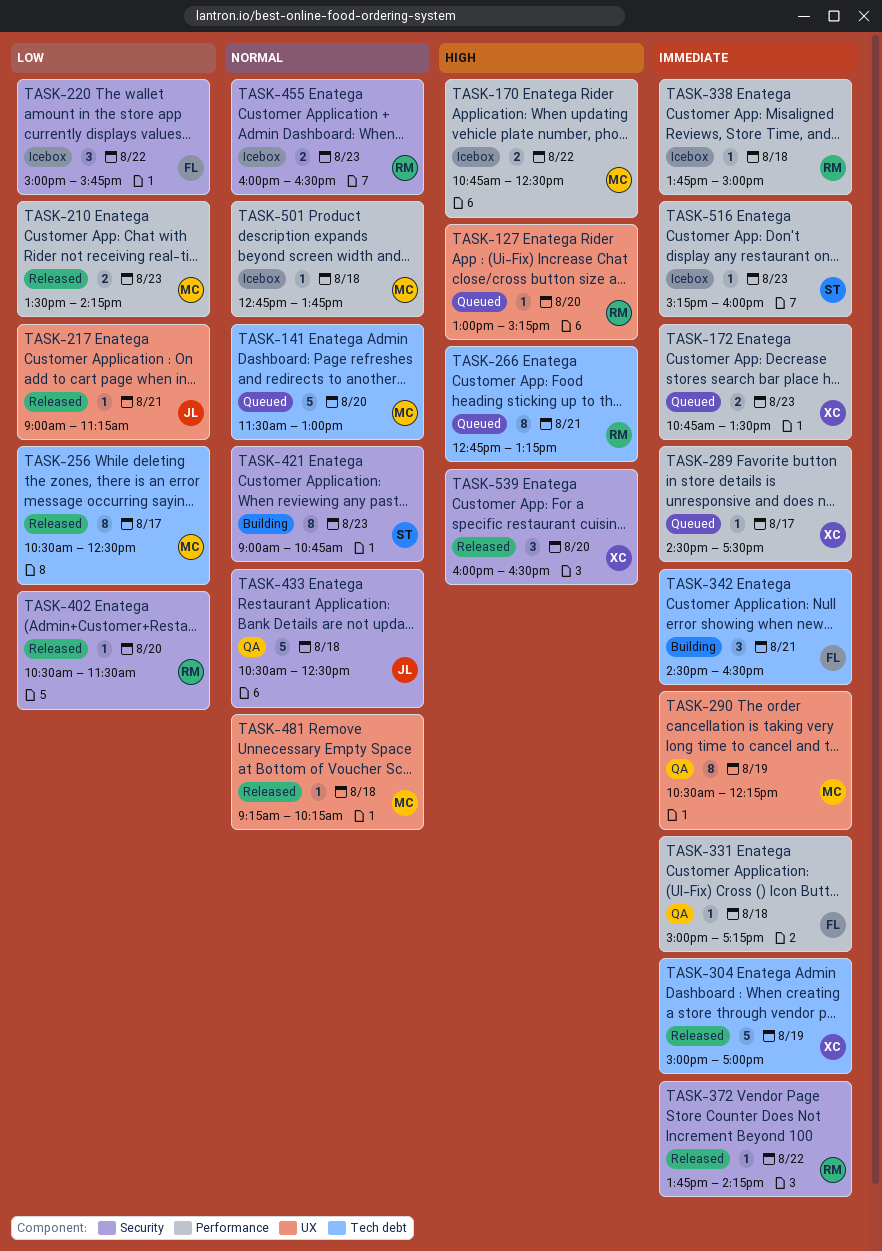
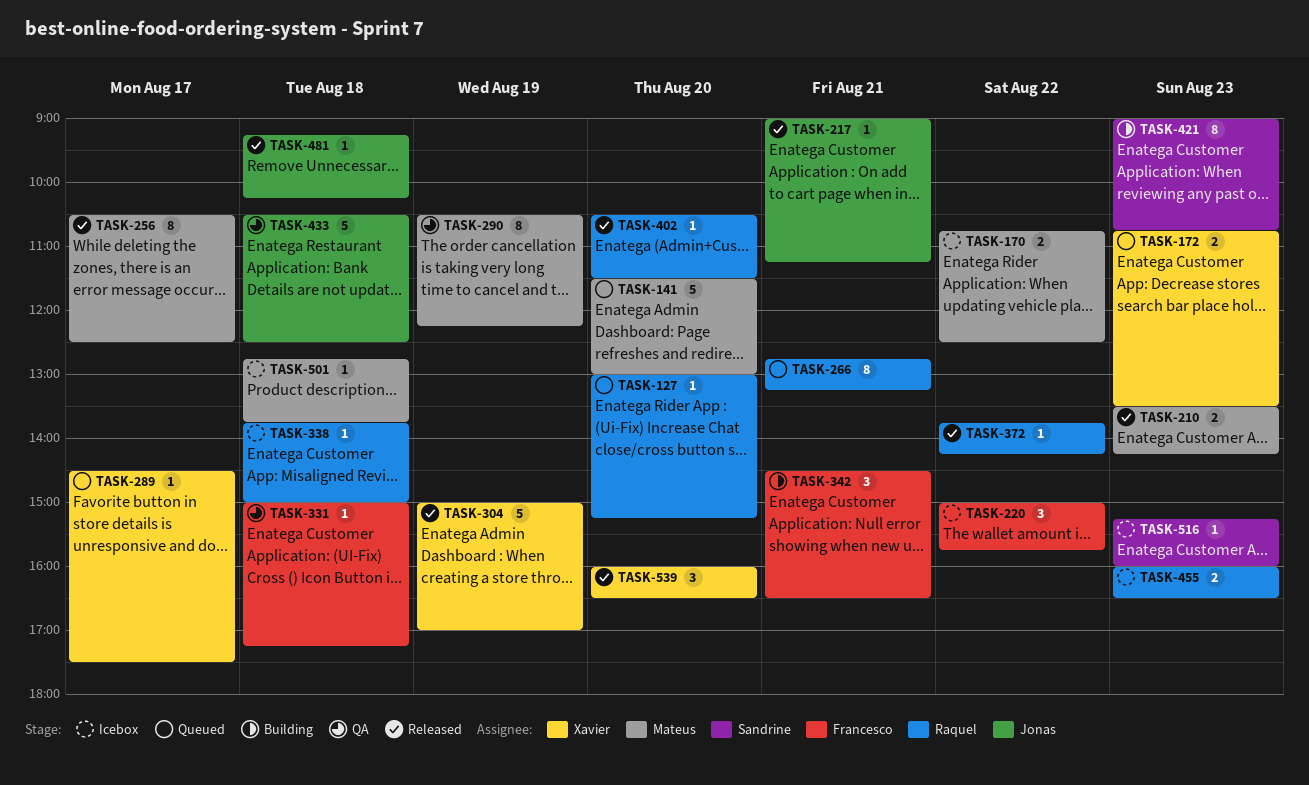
TASK-481, owner: Mateus -> Jonas

